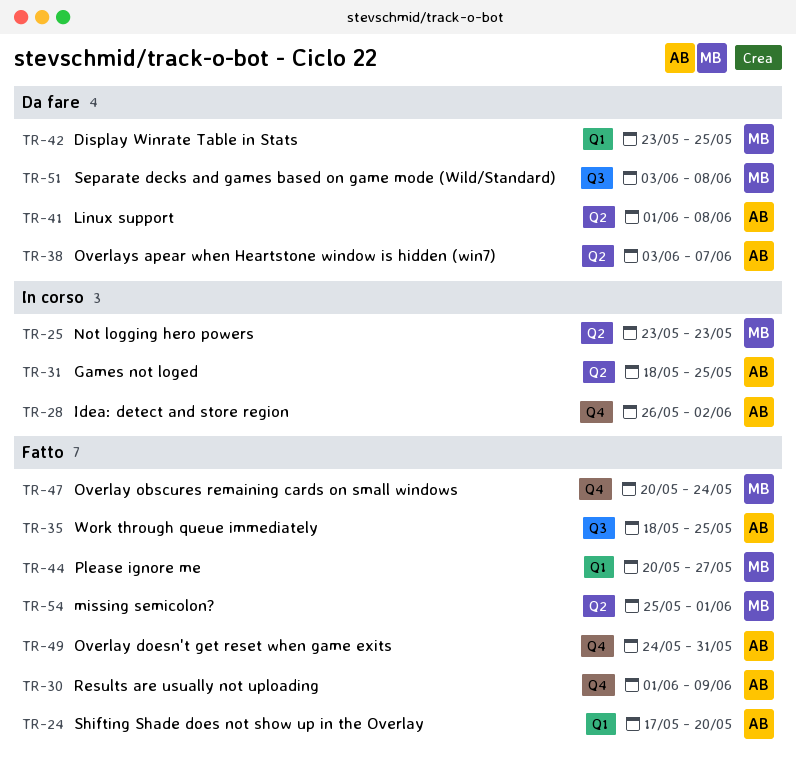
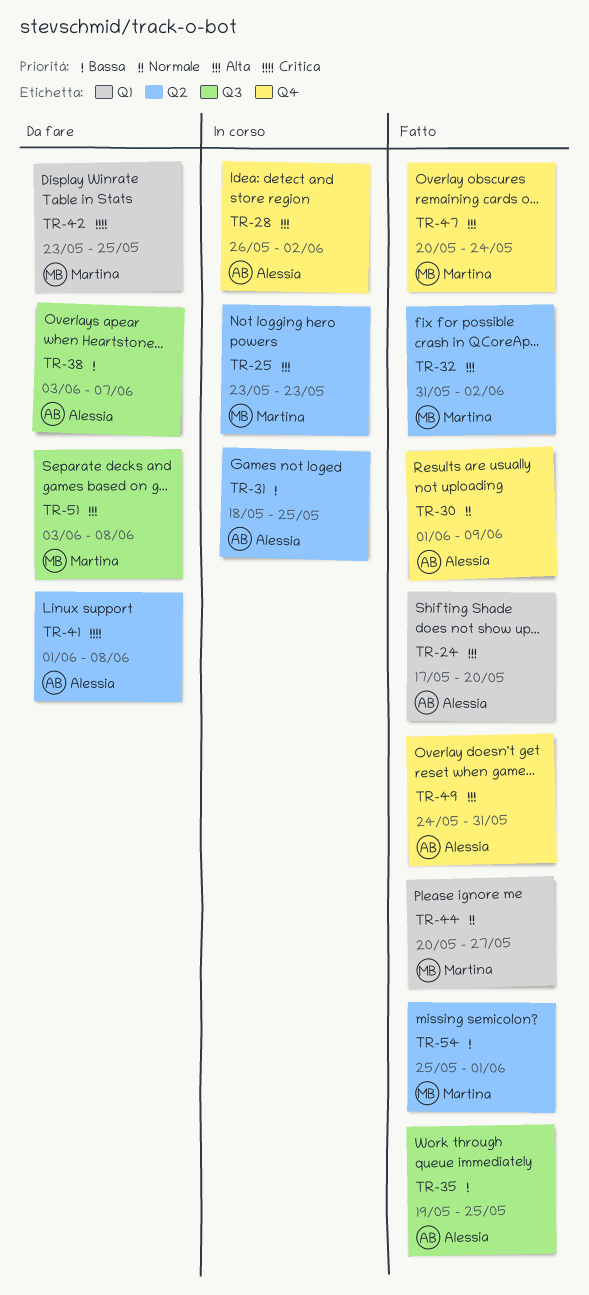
TR-32: none -> present
TR-35, start: May 18 -> May 19
TR-38, label: Q2 -> Q3

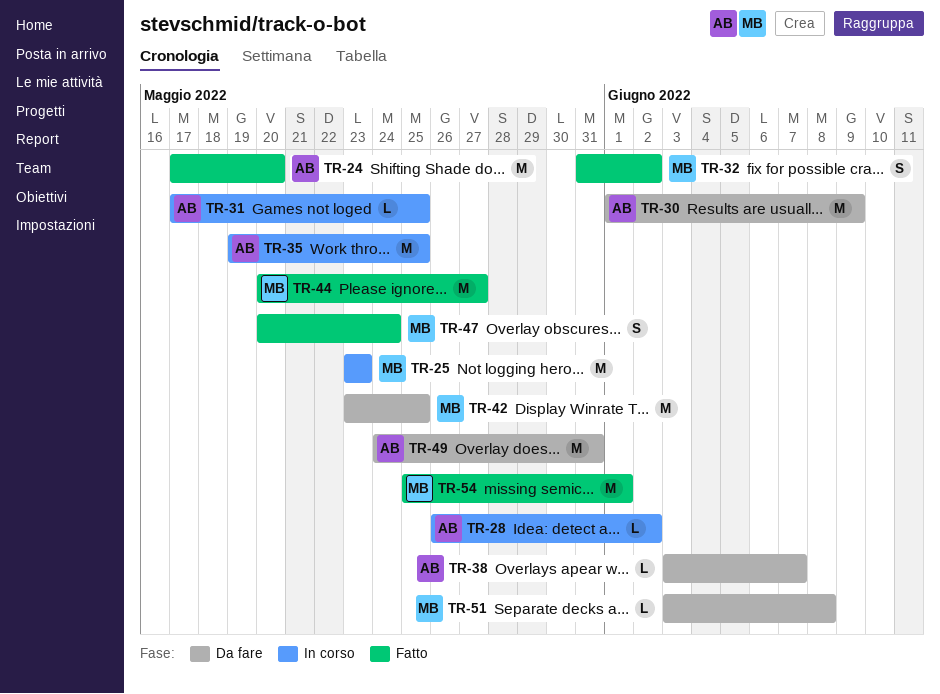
TR-30, status: Fatto -> Da fare
TR-31, start: May 18 -> May 17
TR-35, status: Fatto -> In corso
TR-41: present -> none
TR-49, status: Fatto -> Da fare

